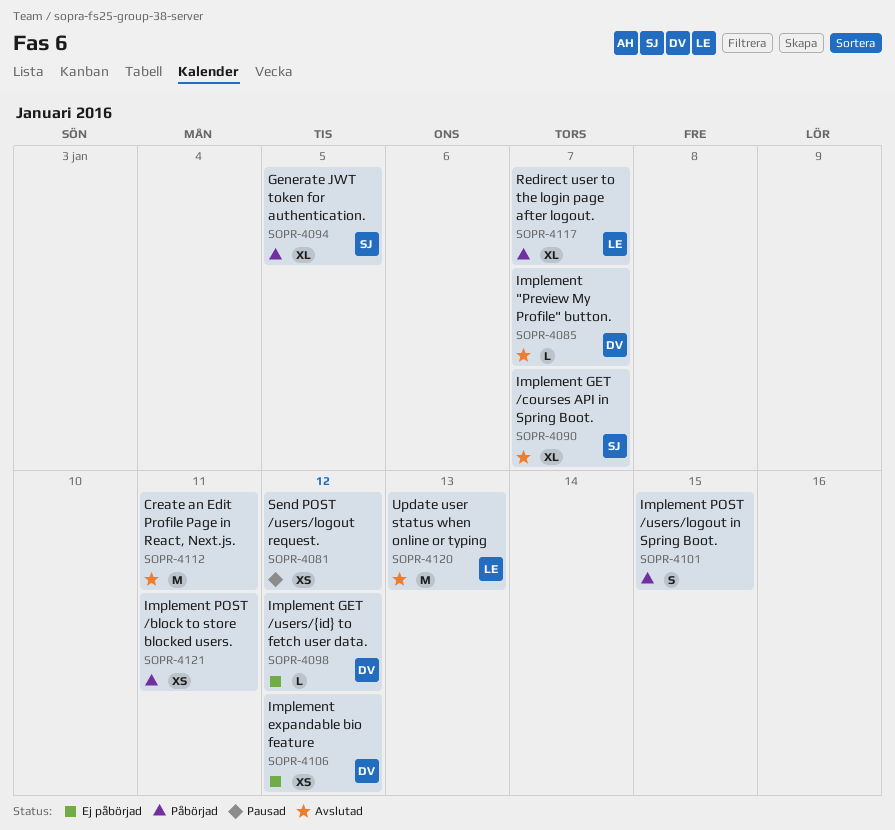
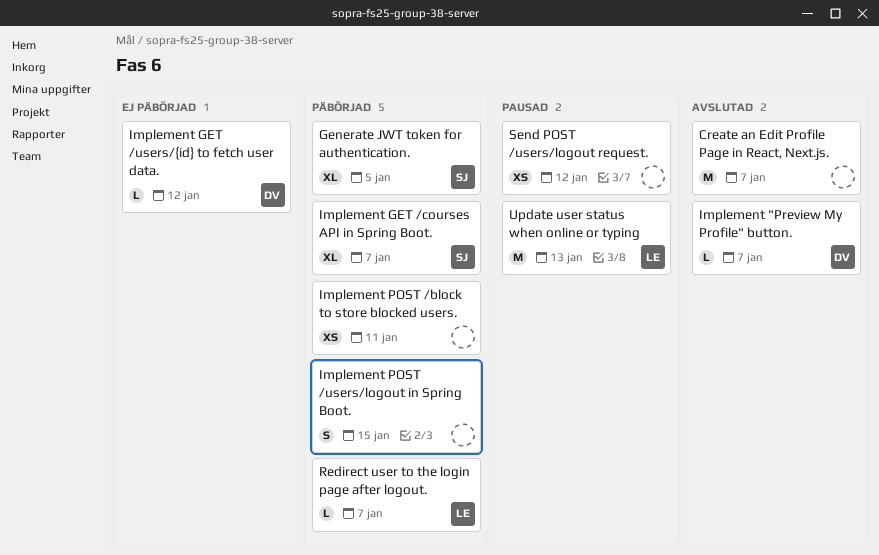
Create an Edit Profile Page in React, Next.js., due: Jan 11 -> Jan 7
Implement expandable bio feature: present -> none
Implement GET /courses API in Spring Boot., status: Avslutad -> Påbörjad
Redirect user to the login page after logout., estimate: XL -> L
Update user status when online or typing, status: Avslutad -> Pausad

